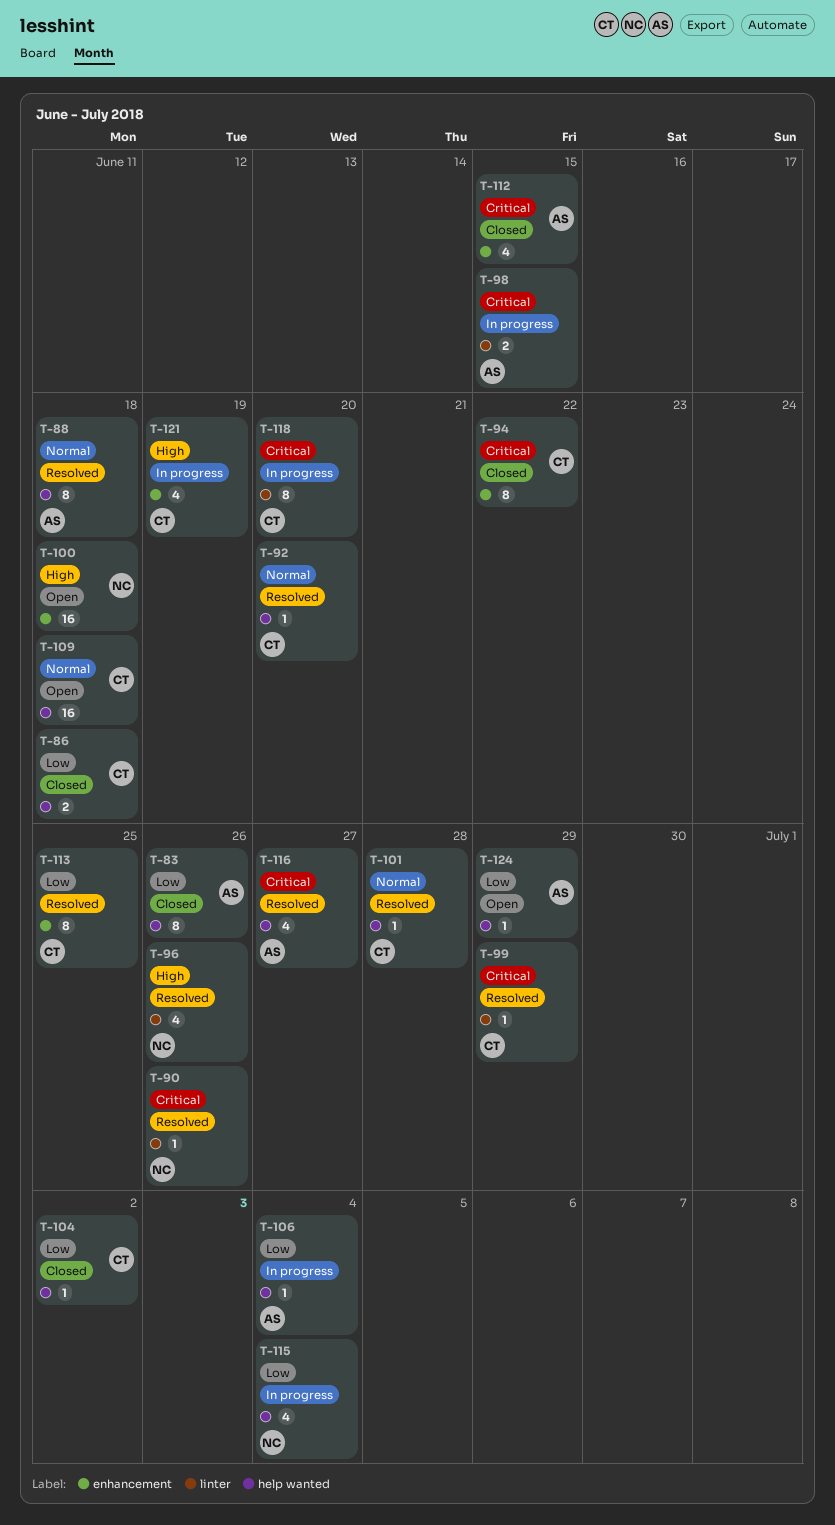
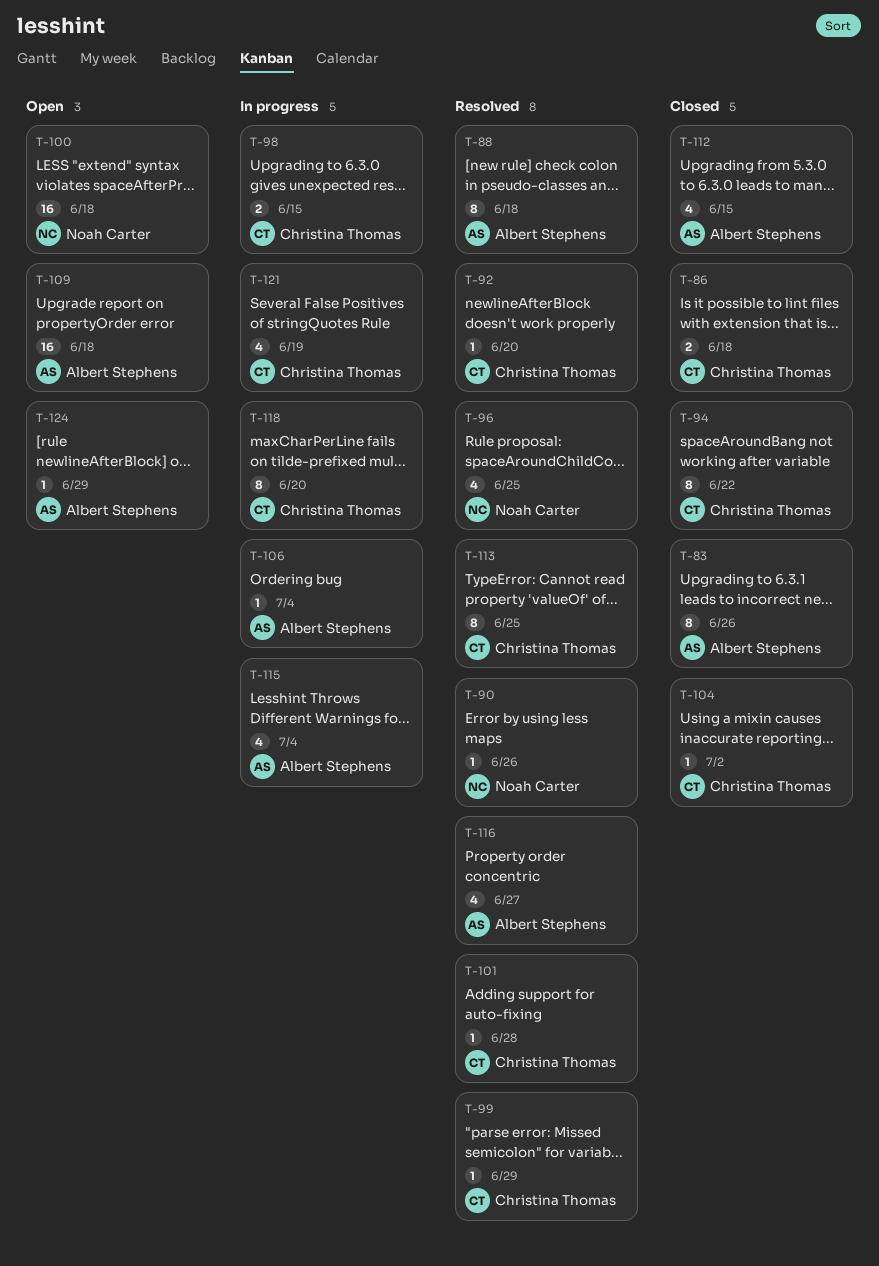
T-96, due: Jun 26 -> Jun 25
T-98, owner: Albert Stephens -> Christina Thomas
T-109, owner: Christina Thomas -> Albert Stephens
T-115, owner: Noah Carter -> Albert Stephens

